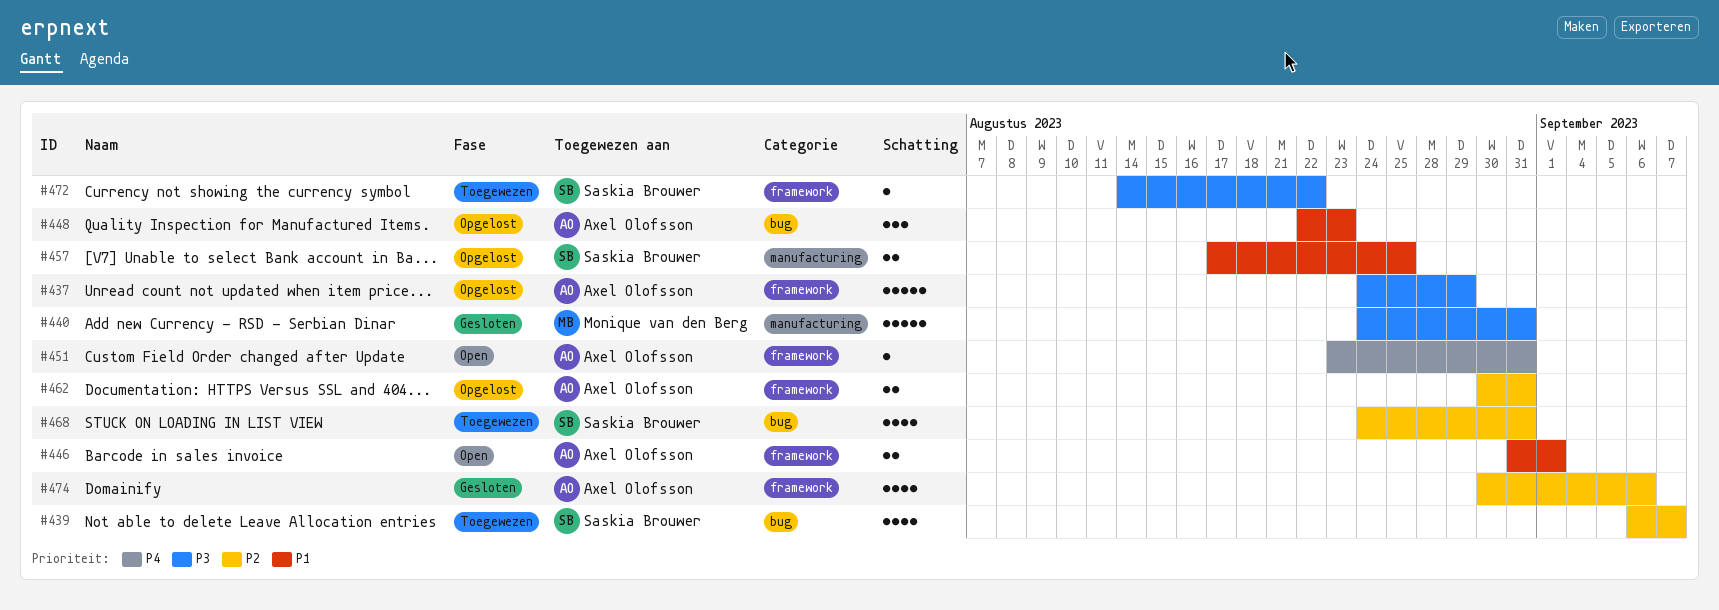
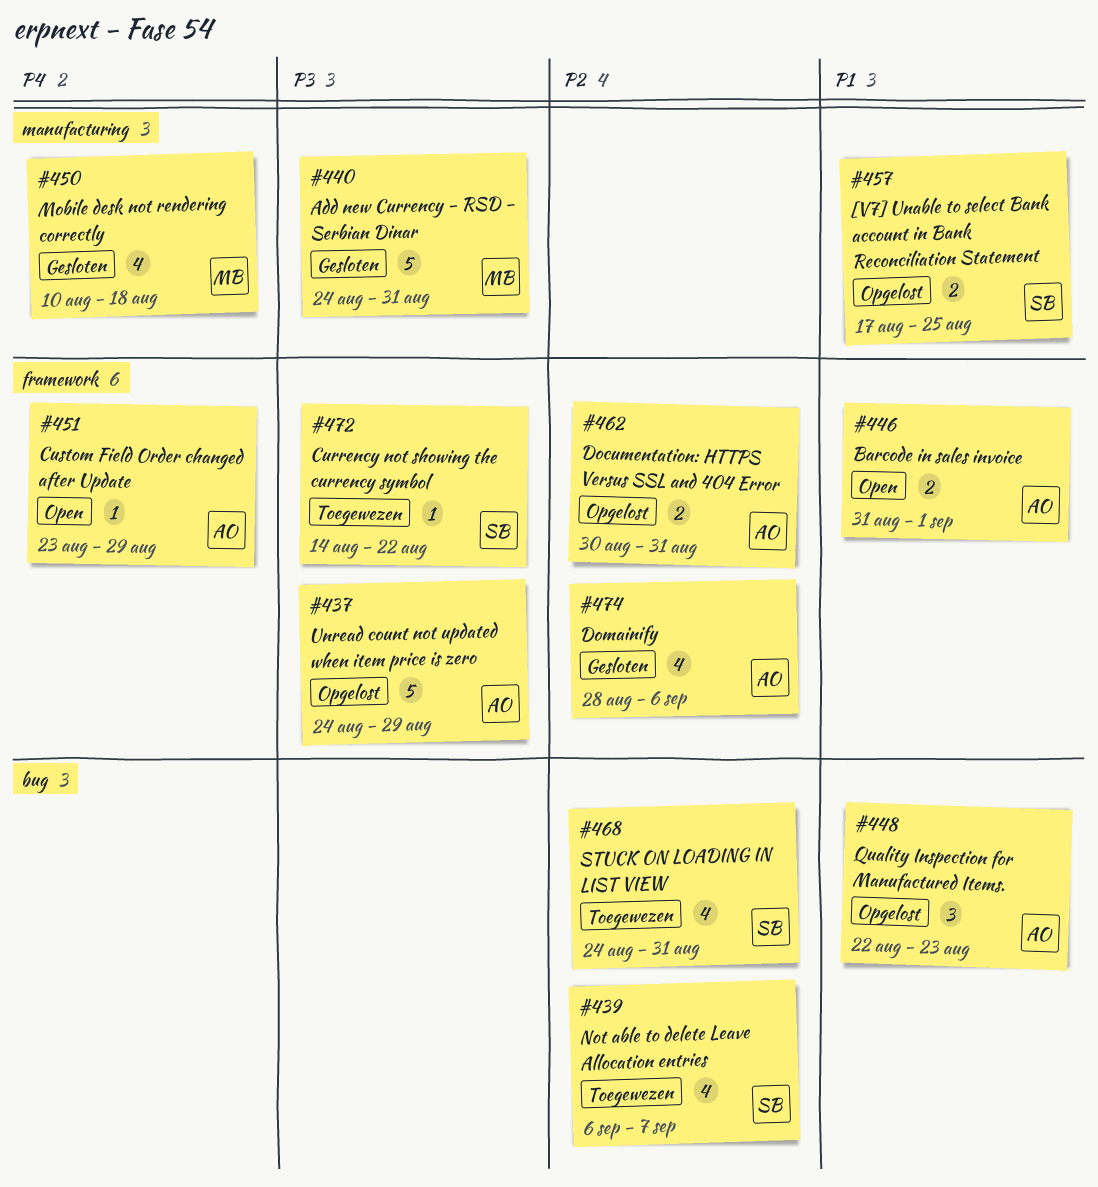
#450: none -> present
#451, due: Aug 31 -> Aug 29
#474, start: Aug 30 -> Aug 28

